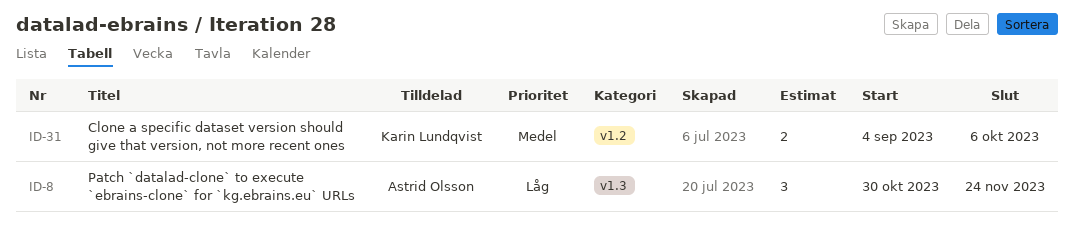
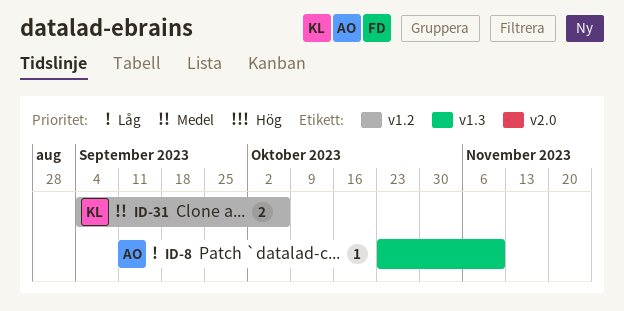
ID-8, estimate: 3 -> 1
ID-8, start: Oct 30 -> Oct 23
ID-8, due: Nov 24 -> Nov 10

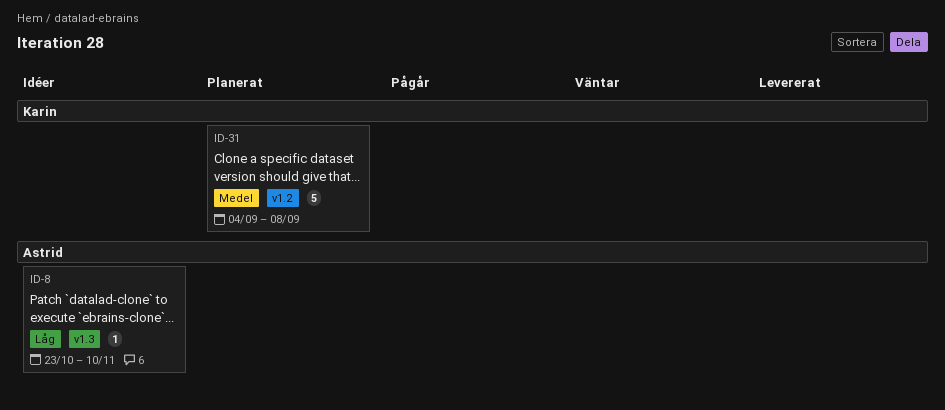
ID-31, estimate: 2 -> 5
ID-31, due: Oct 6 -> Sep 8

